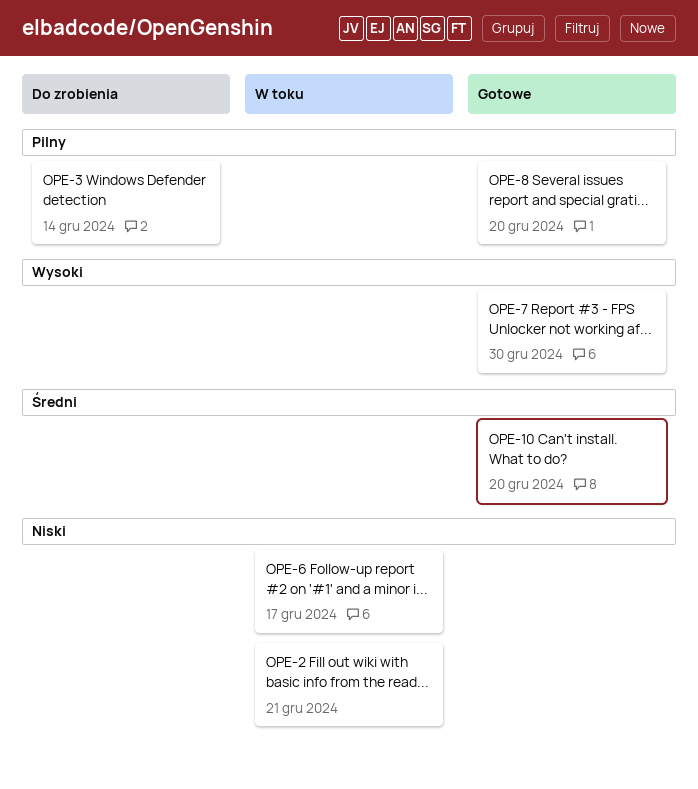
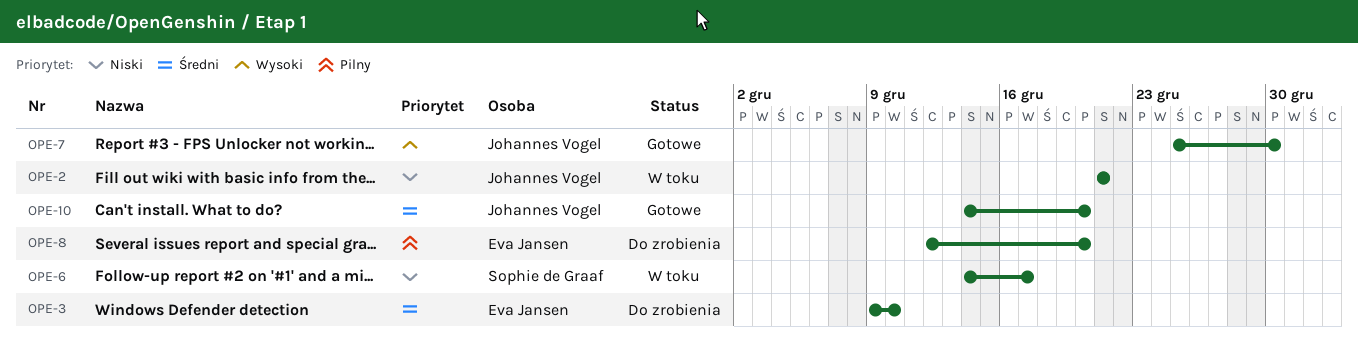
OPE-3, priority: Pilny -> Średni
OPE-3, due: Dec 14 -> Dec 10
OPE-8, status: Gotowe -> Do zrobienia

